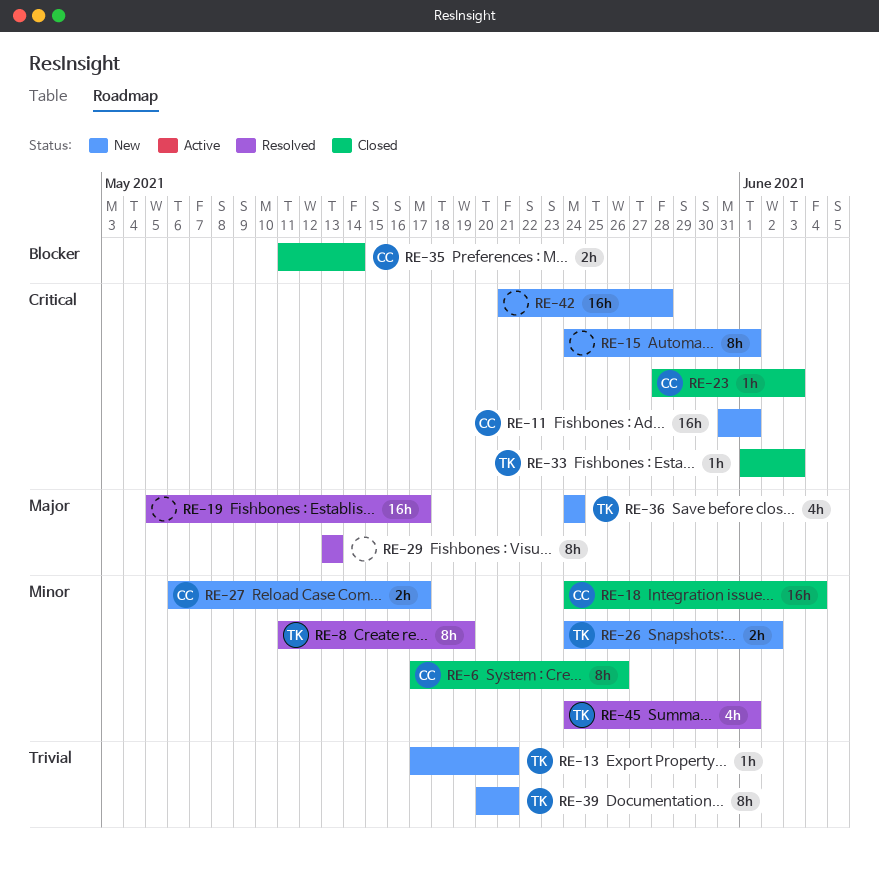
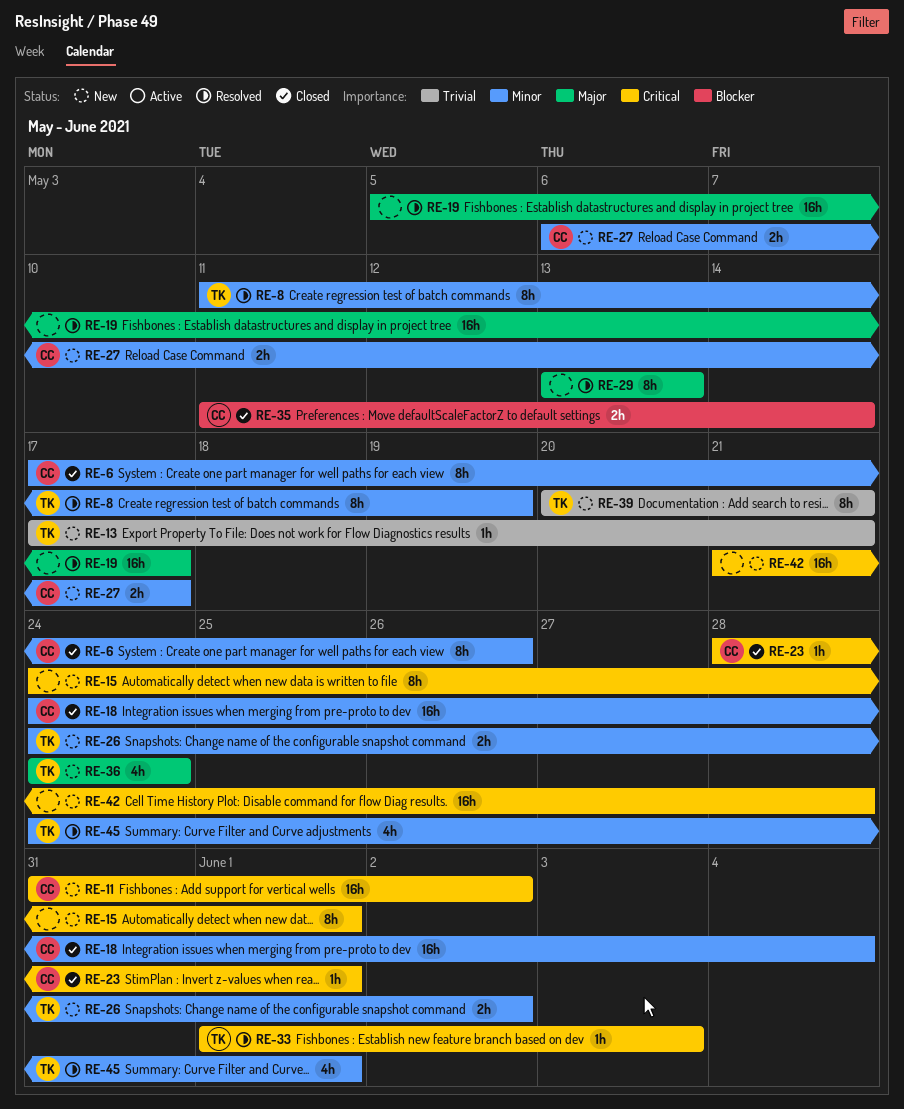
RE-11, due: Jun 1 -> Jun 2
RE-23, due: Jun 3 -> Jun 1
RE-33, status: Closed -> Resolved

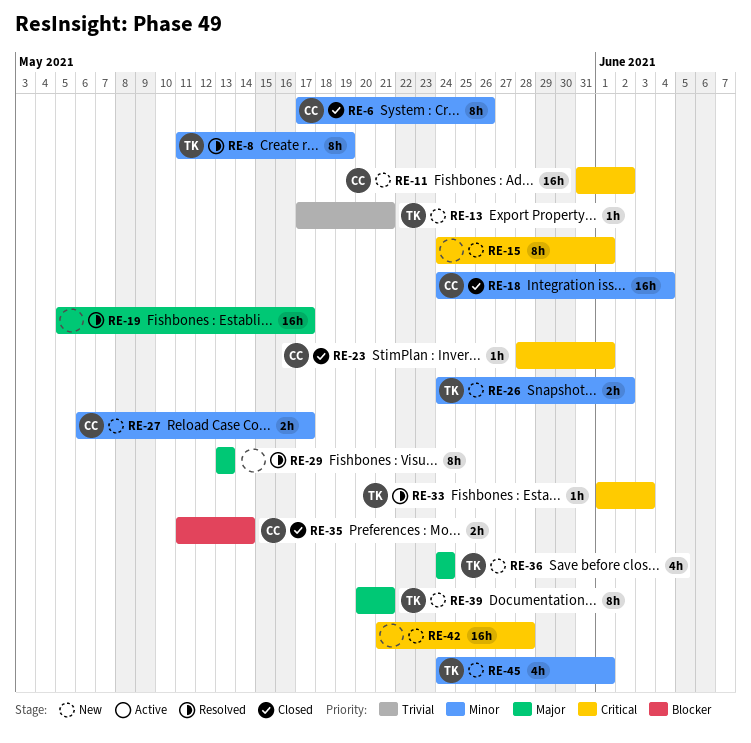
RE-39, priority: Trivial -> Major
RE-45, status: Resolved -> New

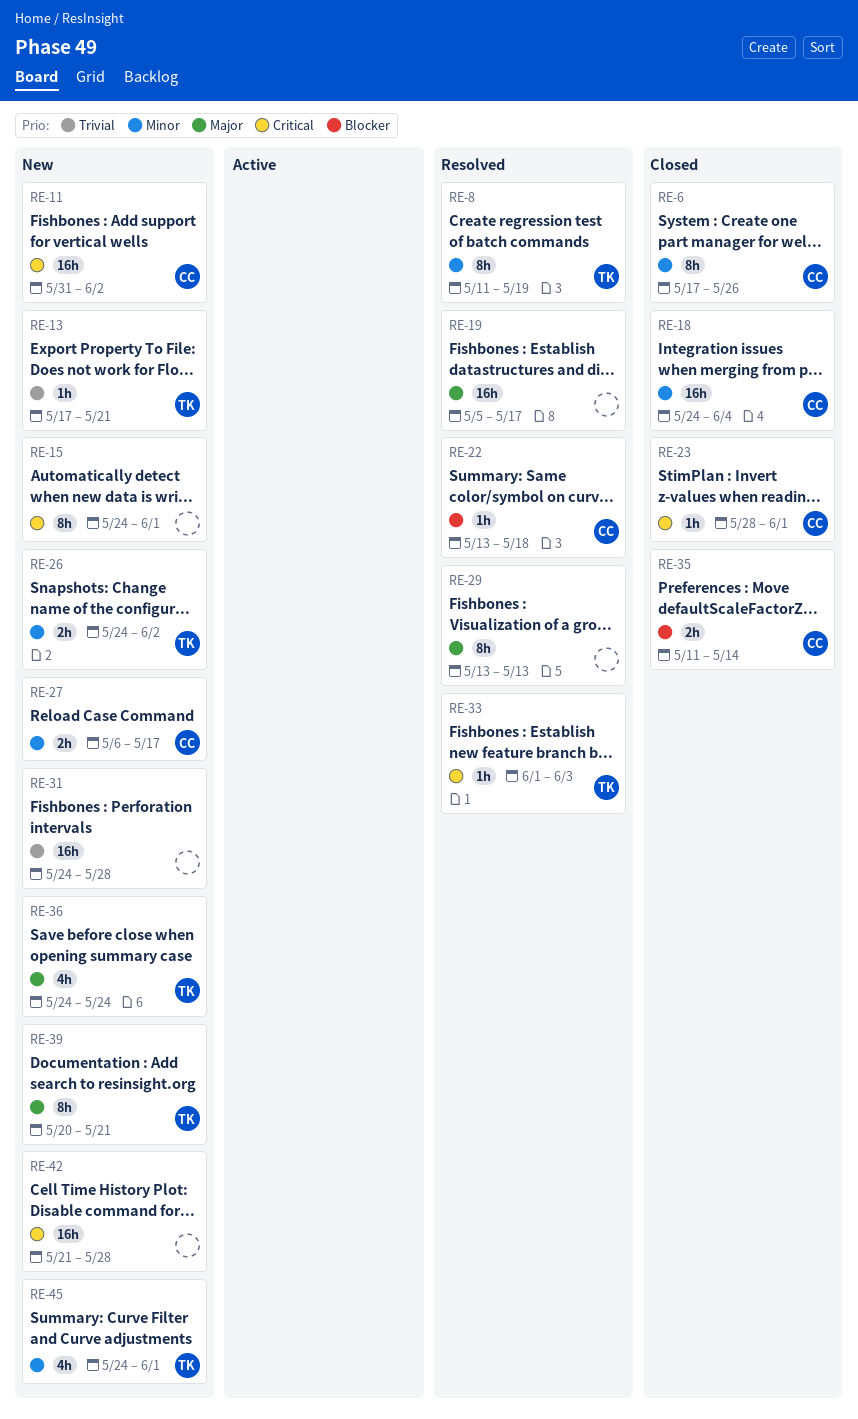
RE-22: none -> present
RE-31: none -> present

